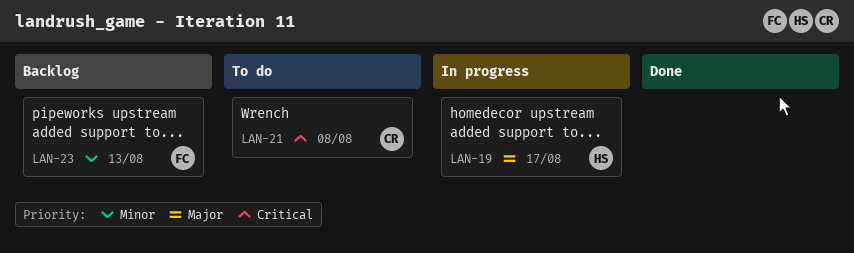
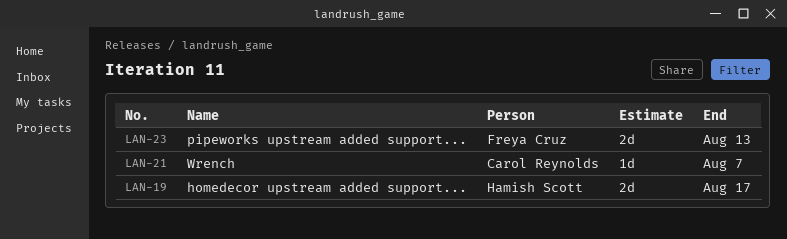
LAN-21, due: Aug 8 -> Aug 7

